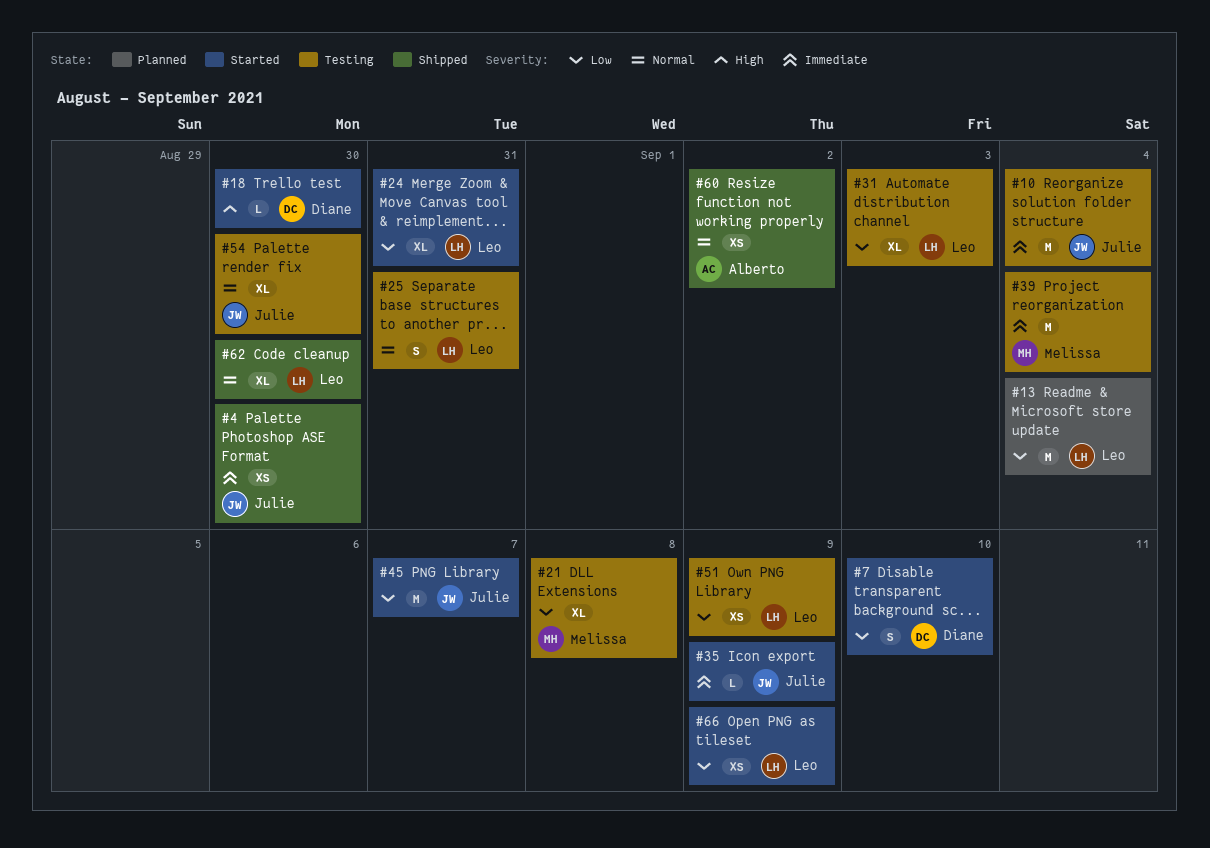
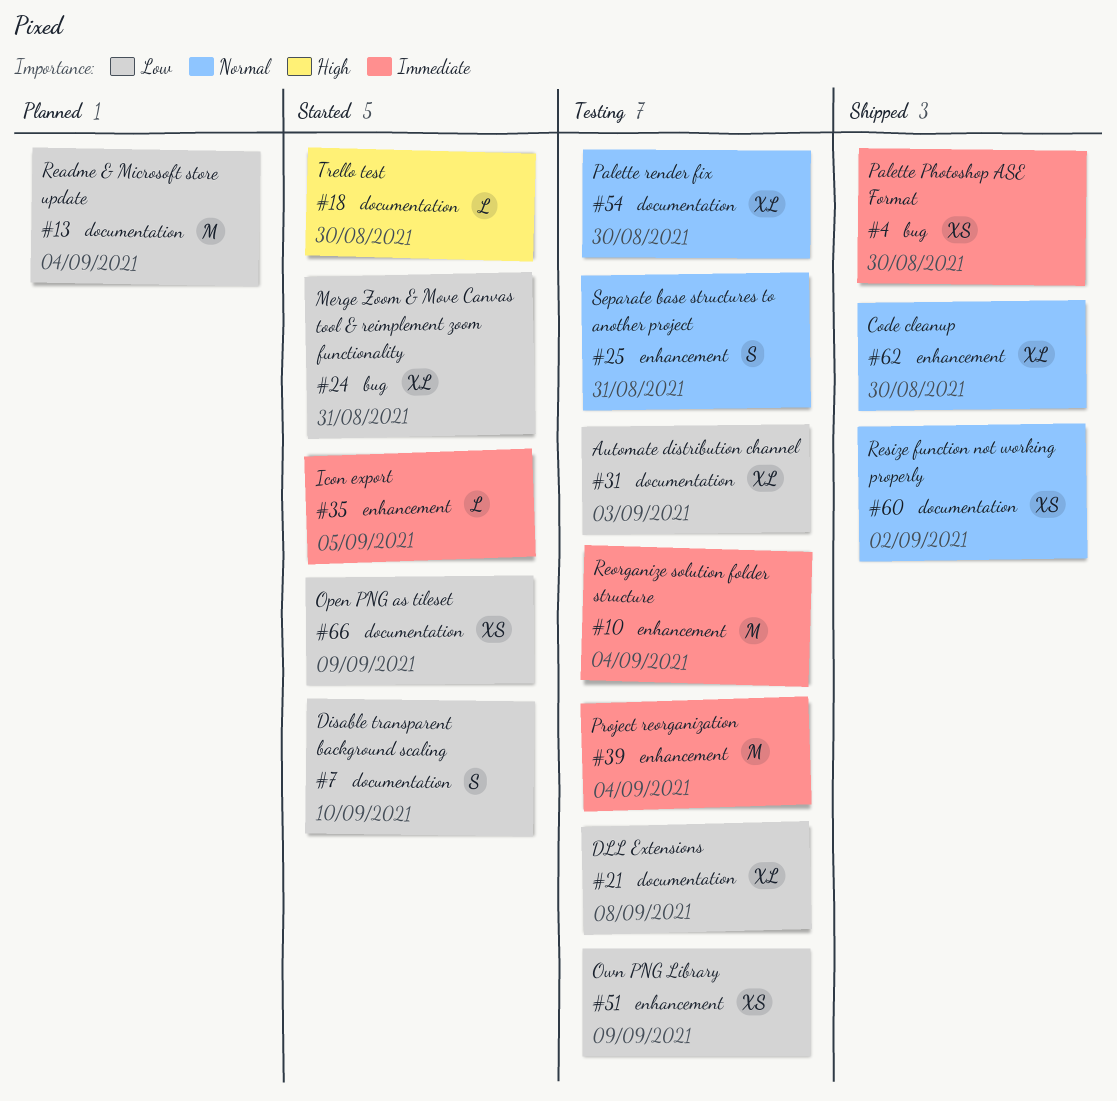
#35, due: Sep 9 -> Sep 5
#45: present -> none

